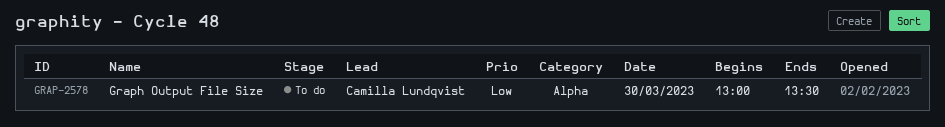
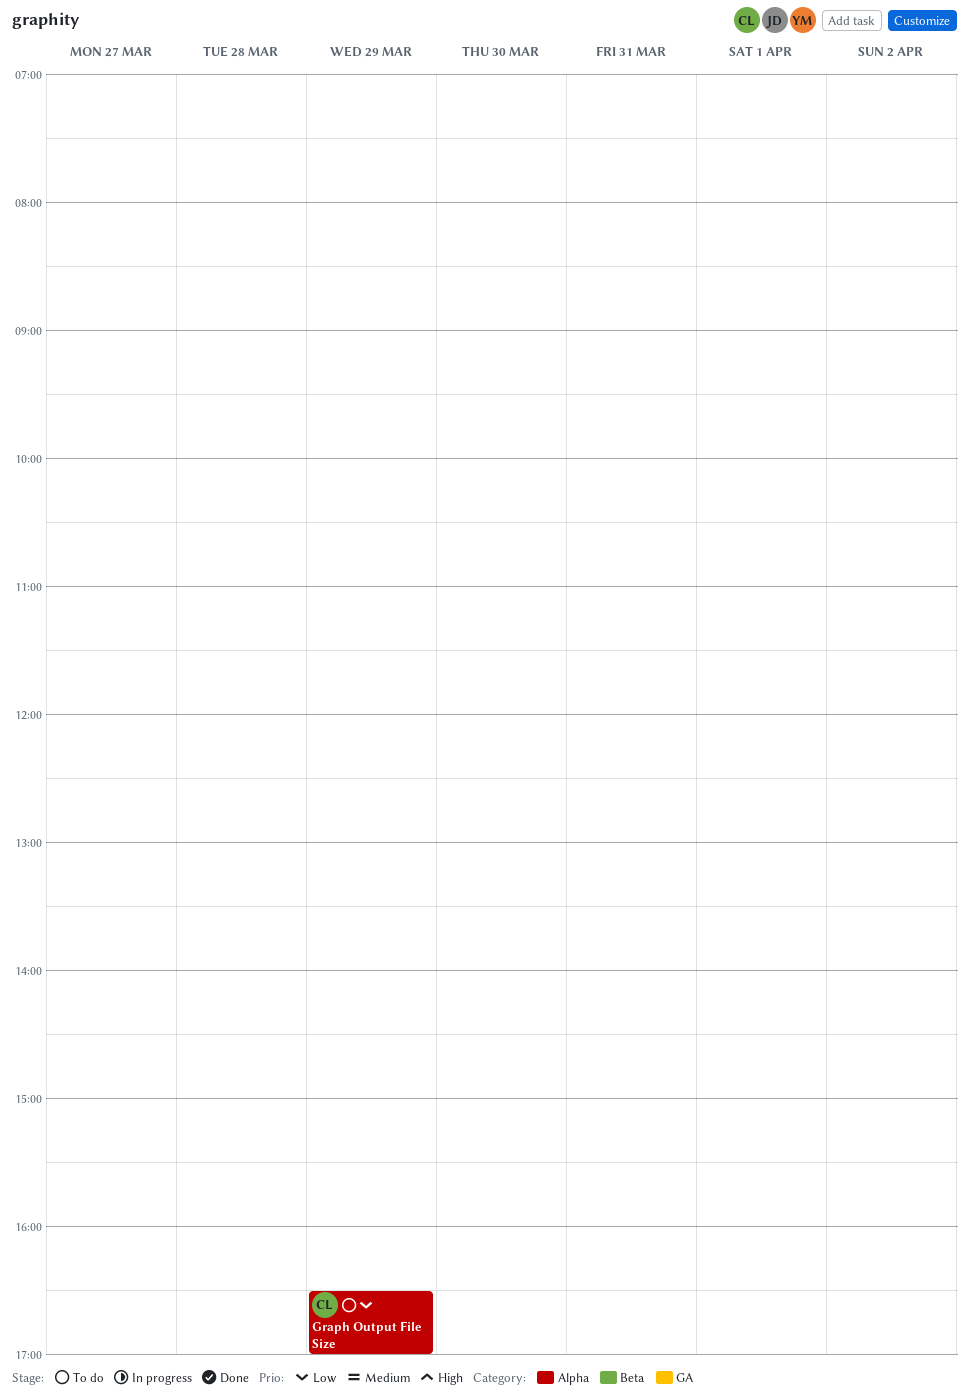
Graph Output File Size, day: Mar 30 -> Mar 29
Graph Output File Size, begins: 13:00 -> 16:30
Graph Output File Size, ends: 13:30 -> 17:00

